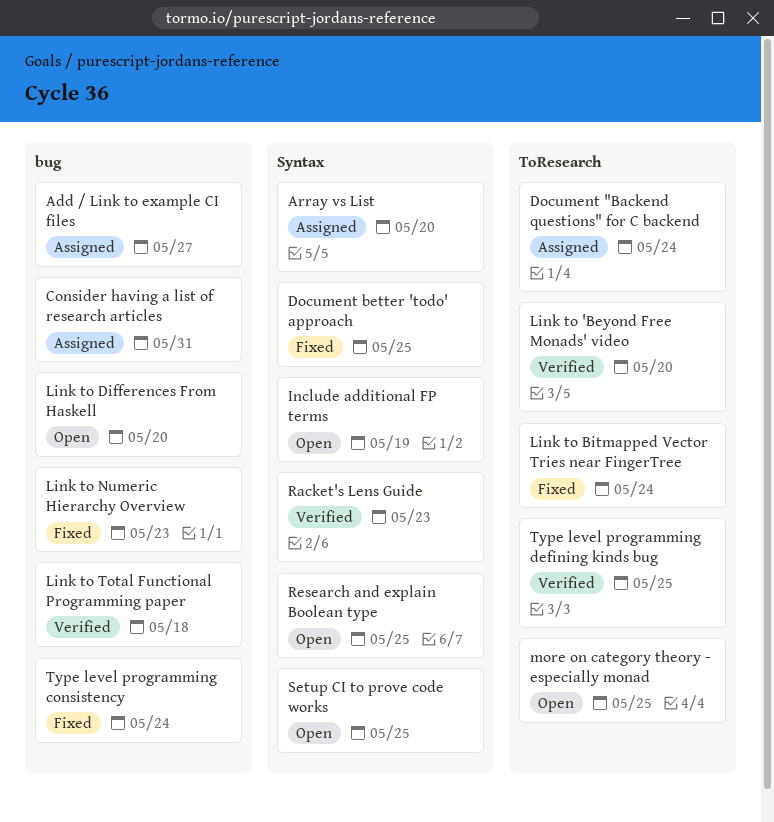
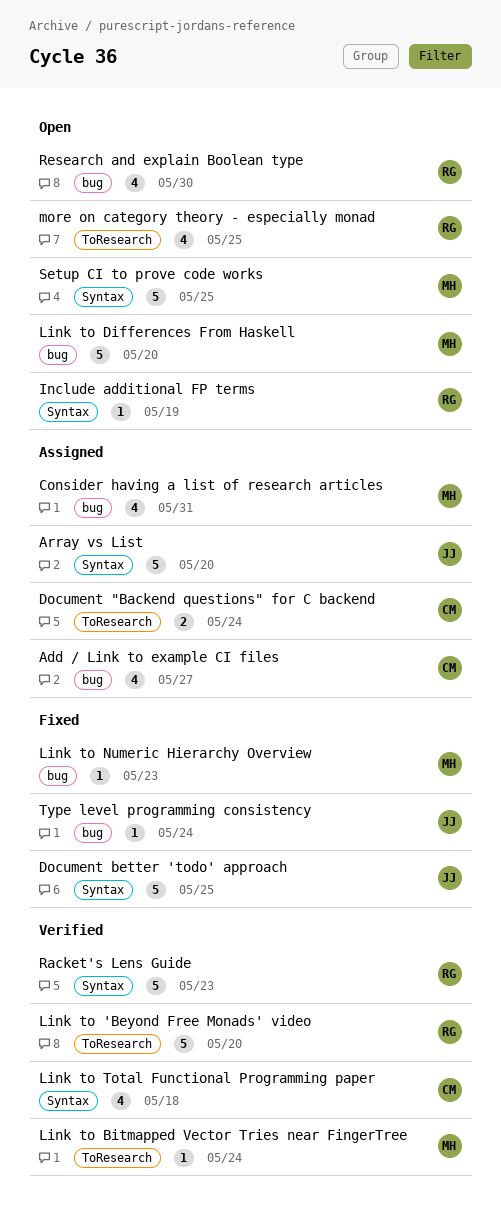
Link to Bitmapped Vector Tries near FingerTree, status: Fixed -> Verified
Link to Total Functional Programming paper, label: bug -> Syntax
Research and explain Boolean type, label: Syntax -> bug
Research and explain Boolean type, due: May 25 -> May 30
Type level programming defining kinds bug: present -> none

